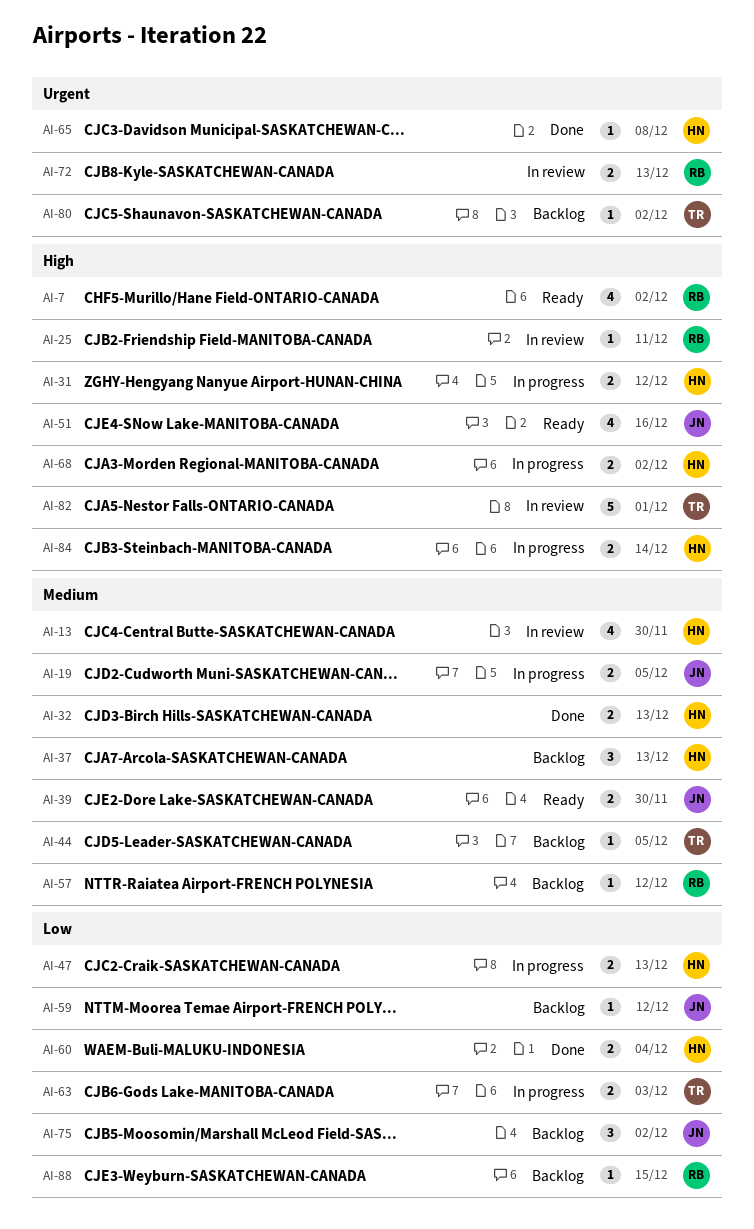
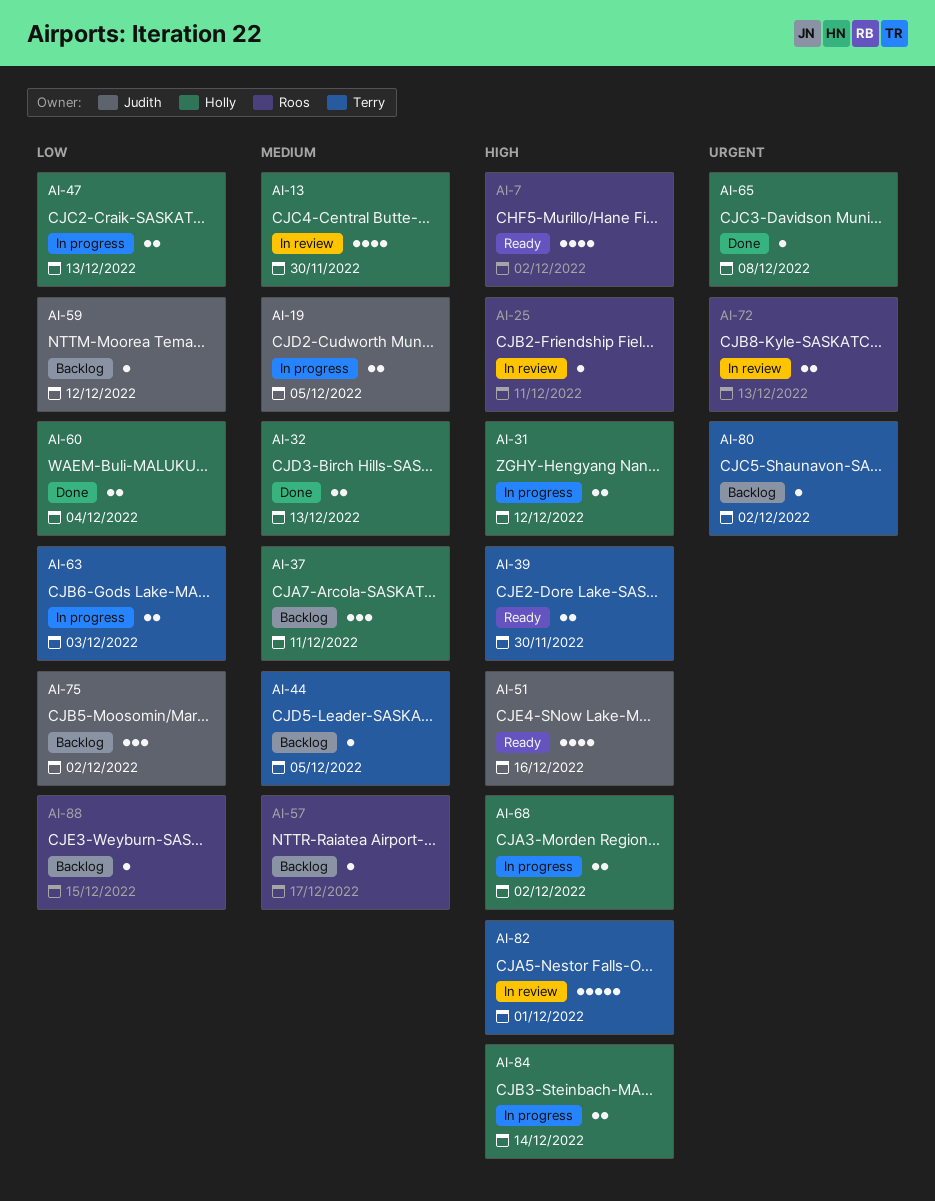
AI-37, due: Dec 13 -> Dec 11
AI-39, owner: Judith -> Terry
AI-39, priority: Medium -> High
AI-57, due: Dec 12 -> Dec 17

